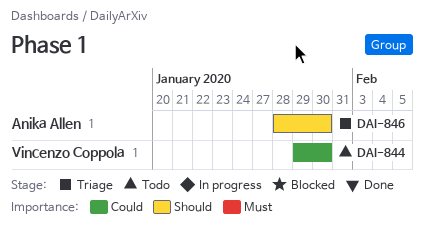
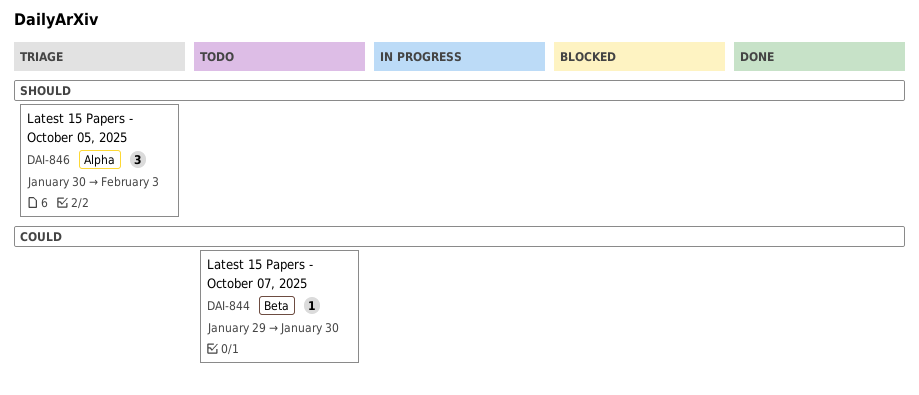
DAI-846, start: Jan 28 -> Jan 30
DAI-846, due: Jan 30 -> Feb 3

